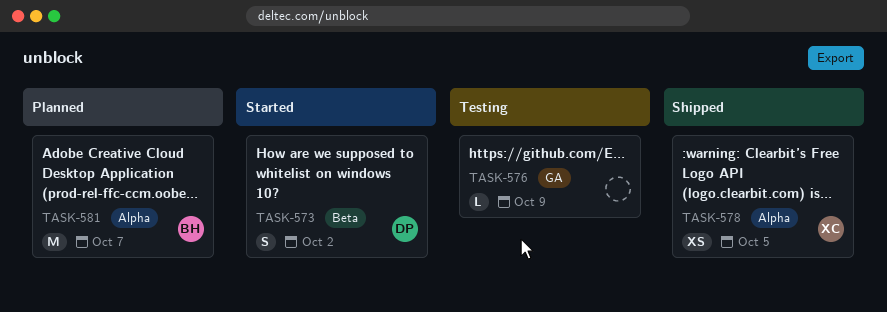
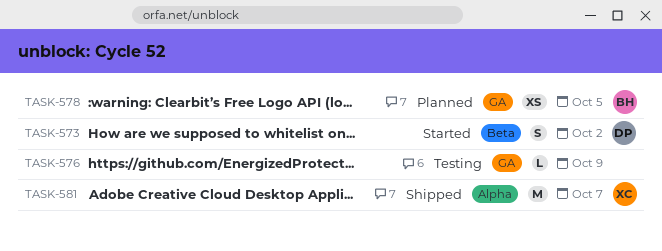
TASK-578, status: Shipped -> Planned
TASK-578, owner: XC -> BH
TASK-578, label: Alpha -> GA
TASK-581, status: Planned -> Shipped
TASK-581, owner: BH -> XC

